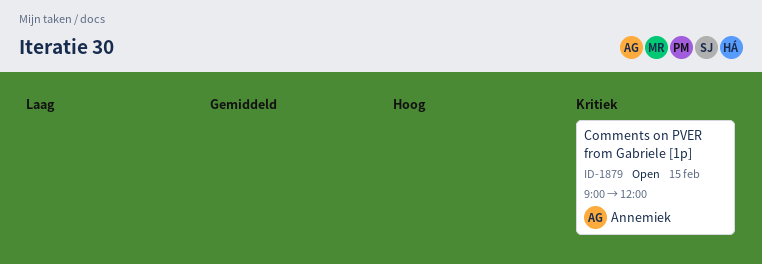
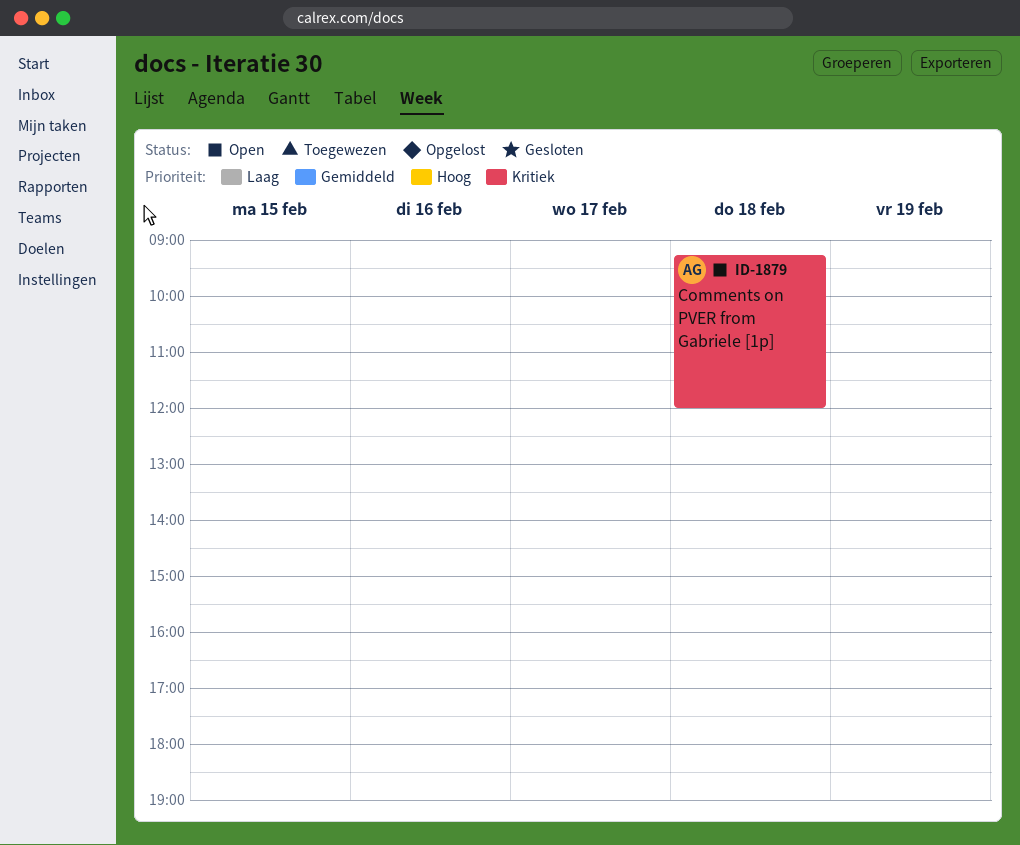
ID-1879, day: Feb 15 -> Feb 18
ID-1879, begins: 09:00 -> 09:15

